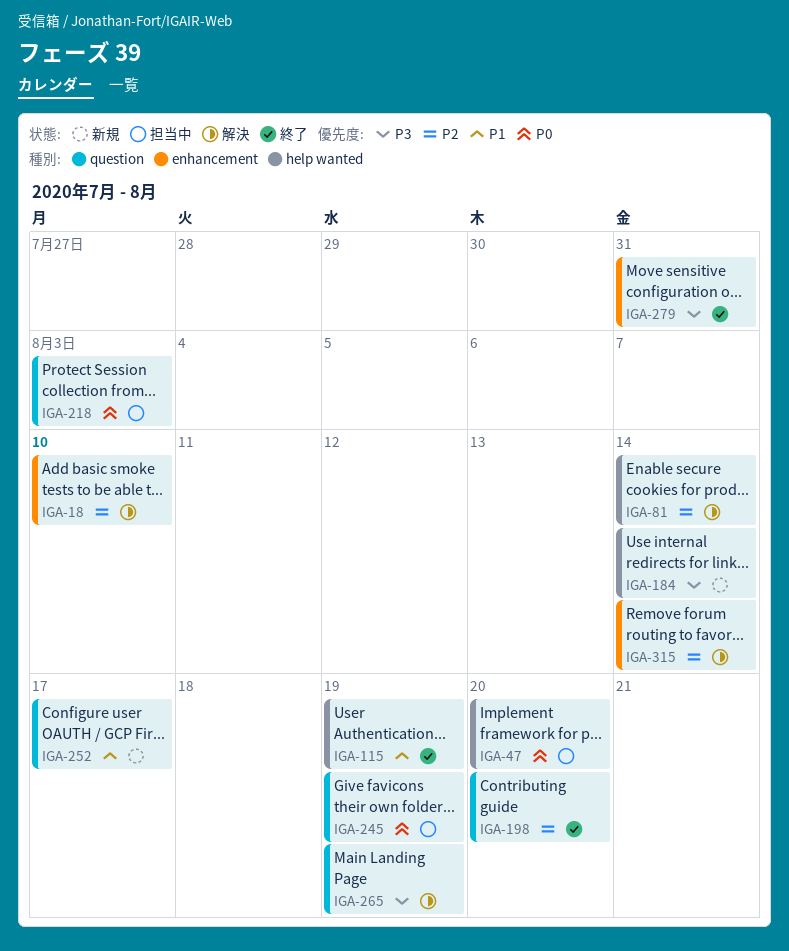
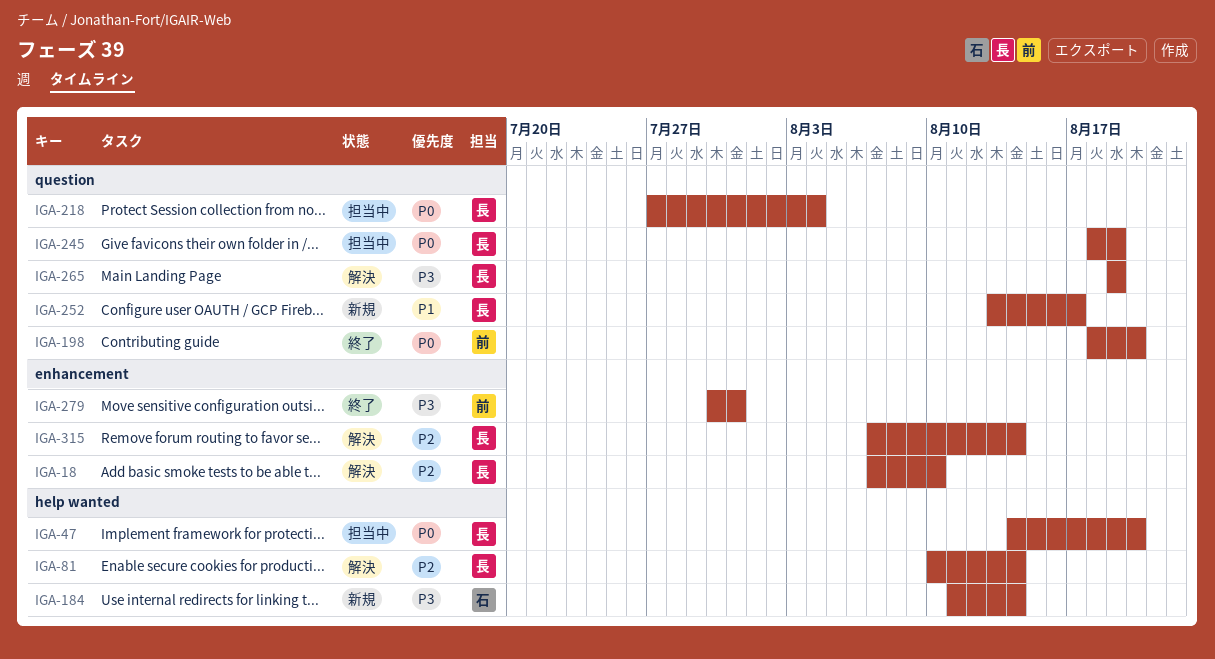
IGA-115: present -> none
IGA-198, priority: P2 -> P0
IGA-218, due: Aug 3 -> Aug 4

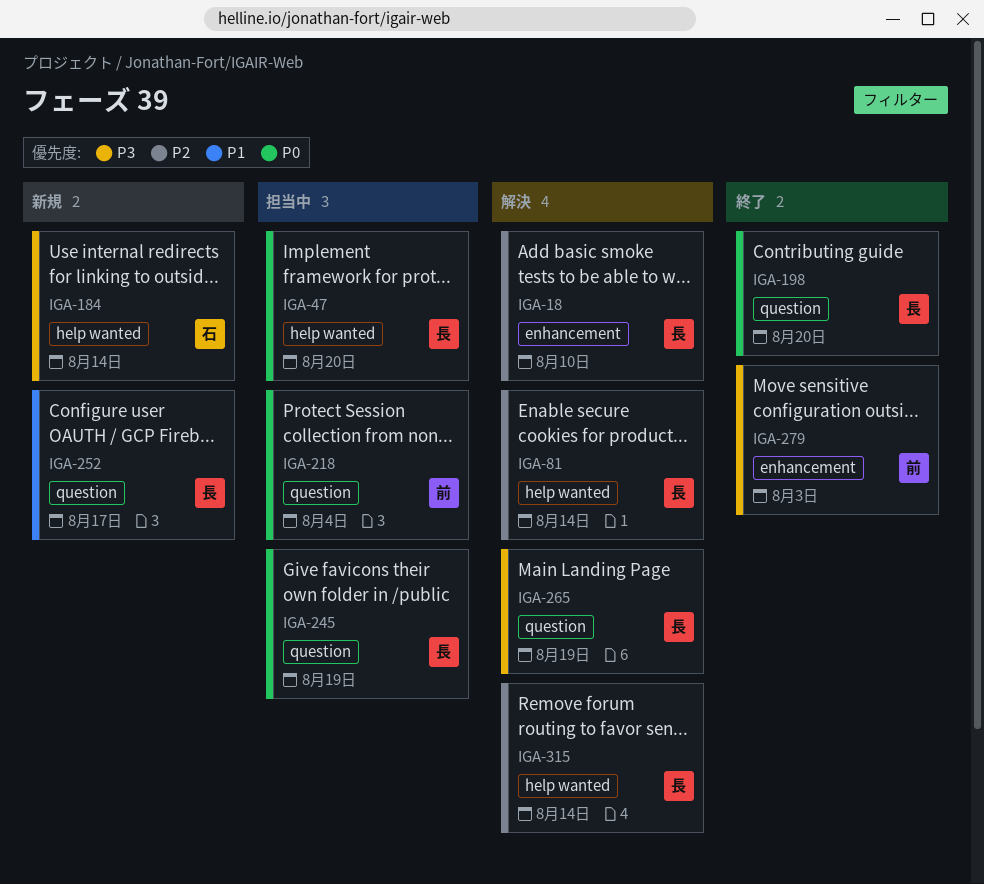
IGA-198, owner: 前 -> 長
IGA-218, owner: 長 -> 前
IGA-279, due: Jul 31 -> Aug 3
IGA-315, label: enhancement -> help wanted

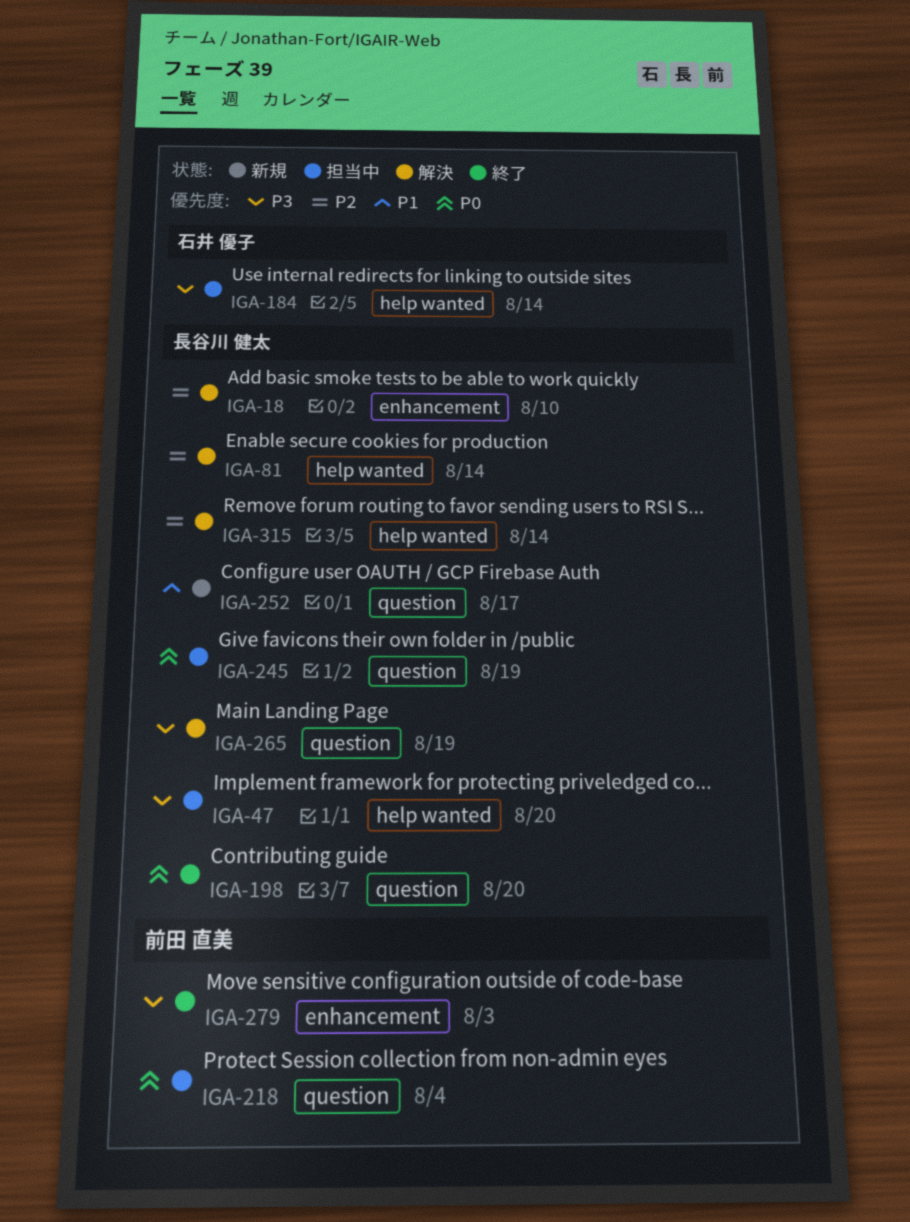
IGA-47, priority: P0 -> P3
IGA-184, status: 新規 -> 担当中

